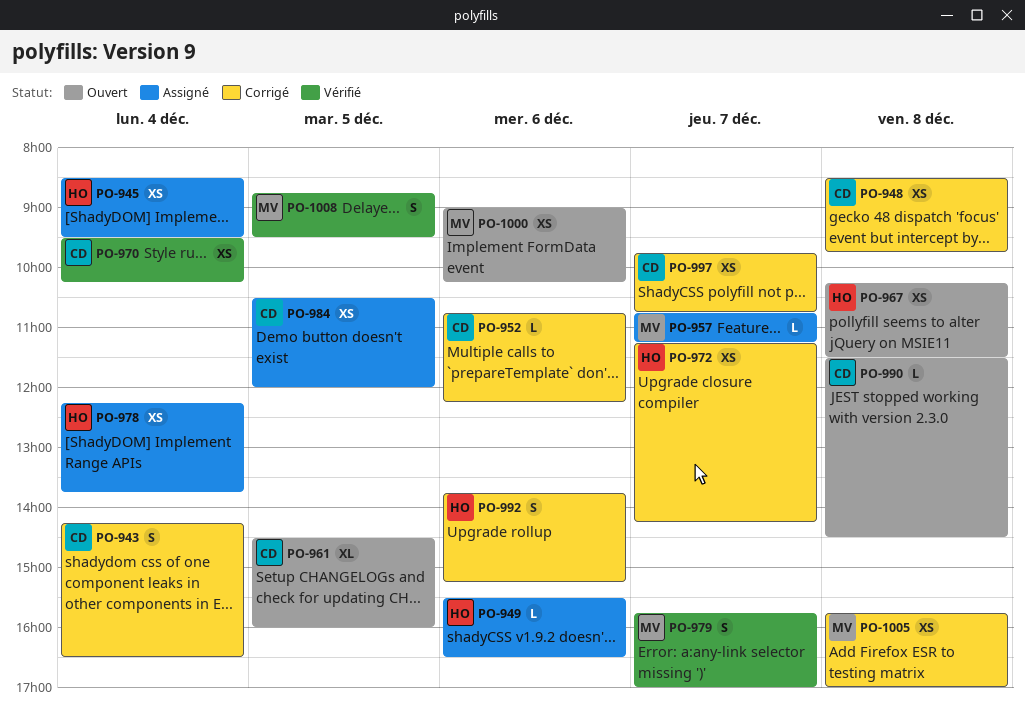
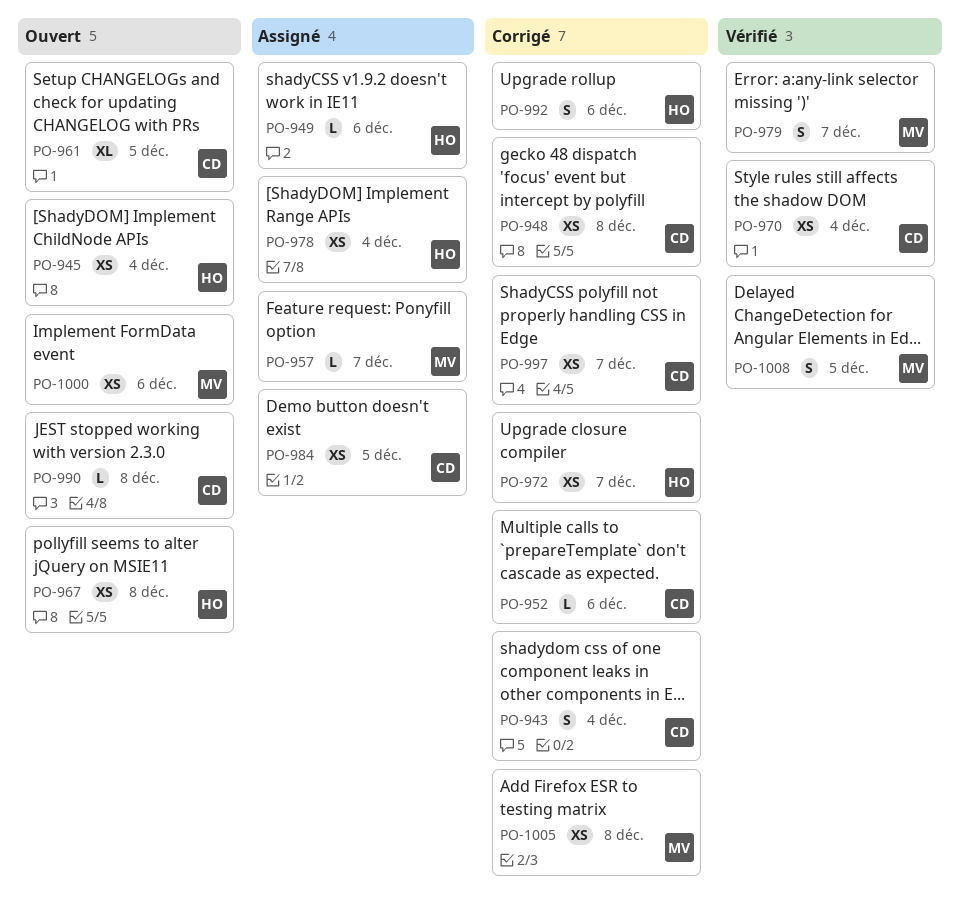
PO-945, status: Assigné -> Ouvert

